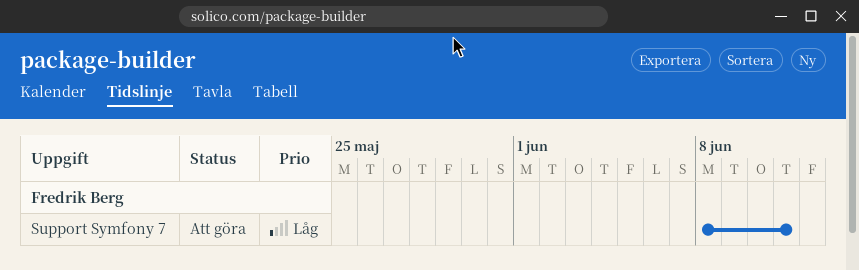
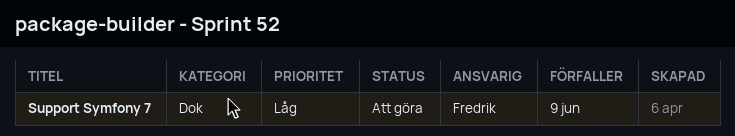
Support Symfony 7, due: Jun 11 -> Jun 9

